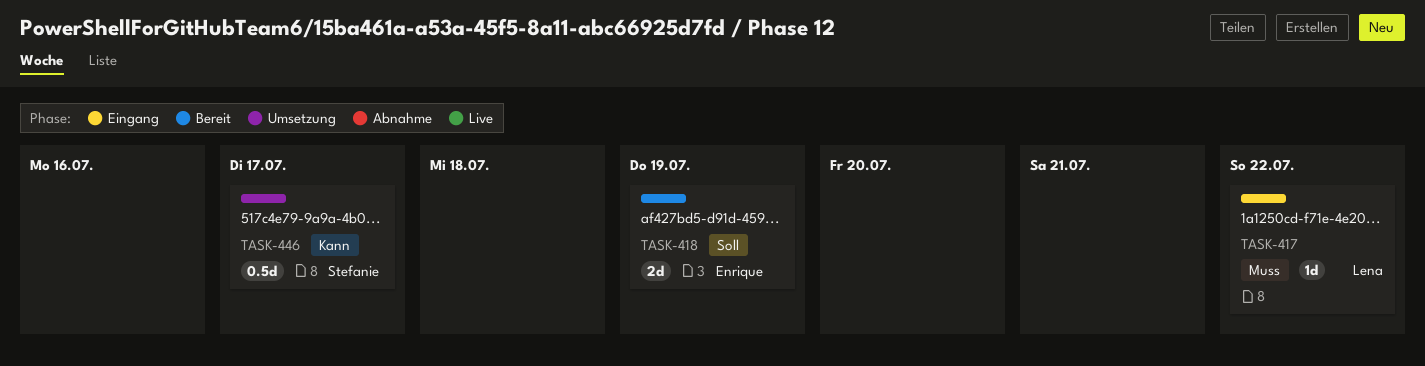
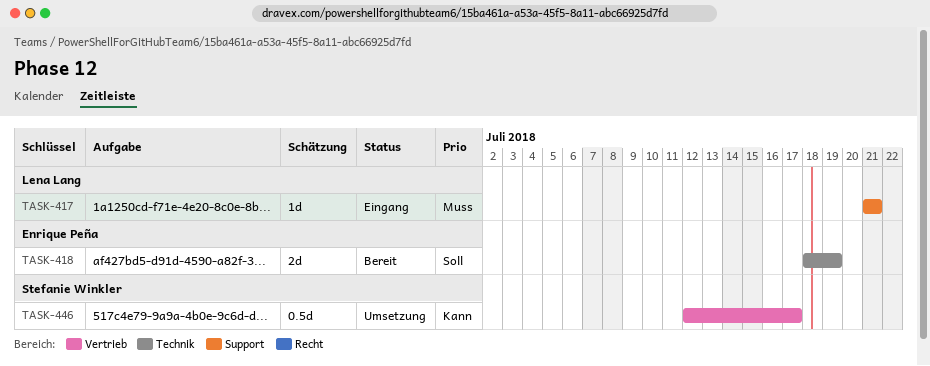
TASK-417, due: Jul 22 -> Jul 21

